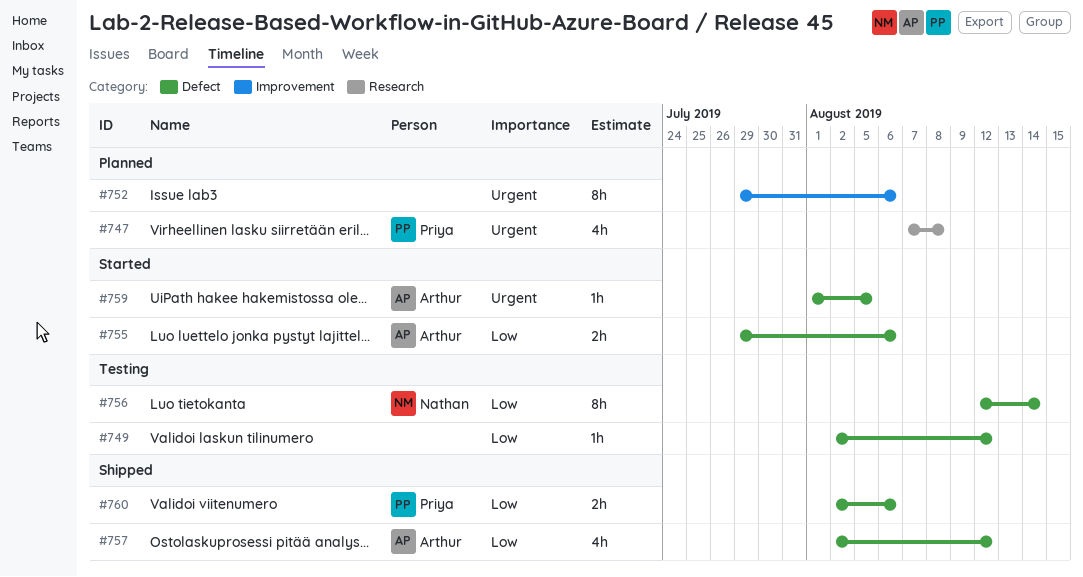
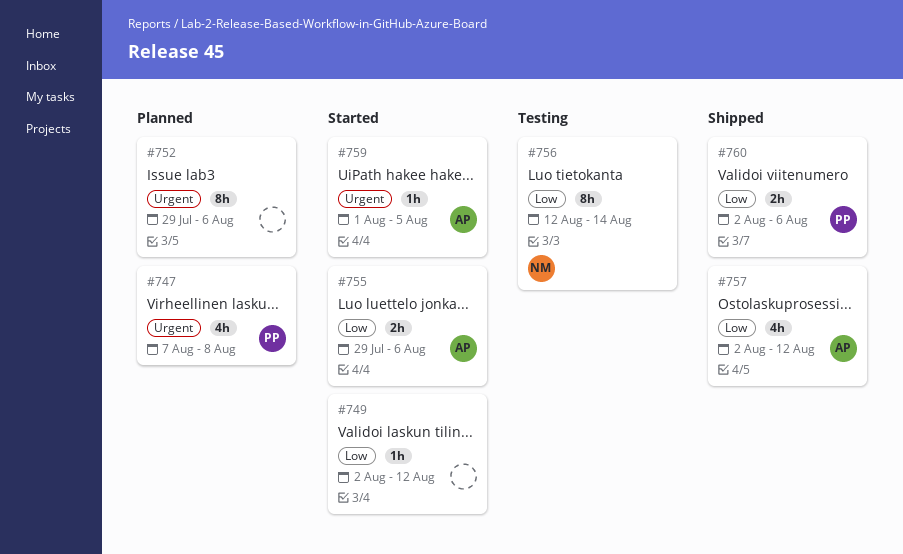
#749, status: Testing -> Started

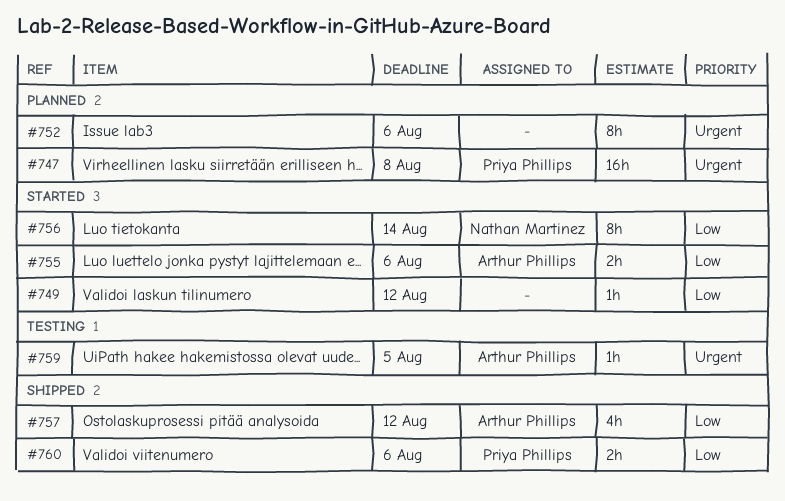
#747, estimate: 4h -> 16h
#756, status: Testing -> Started
#759, status: Started -> Testing

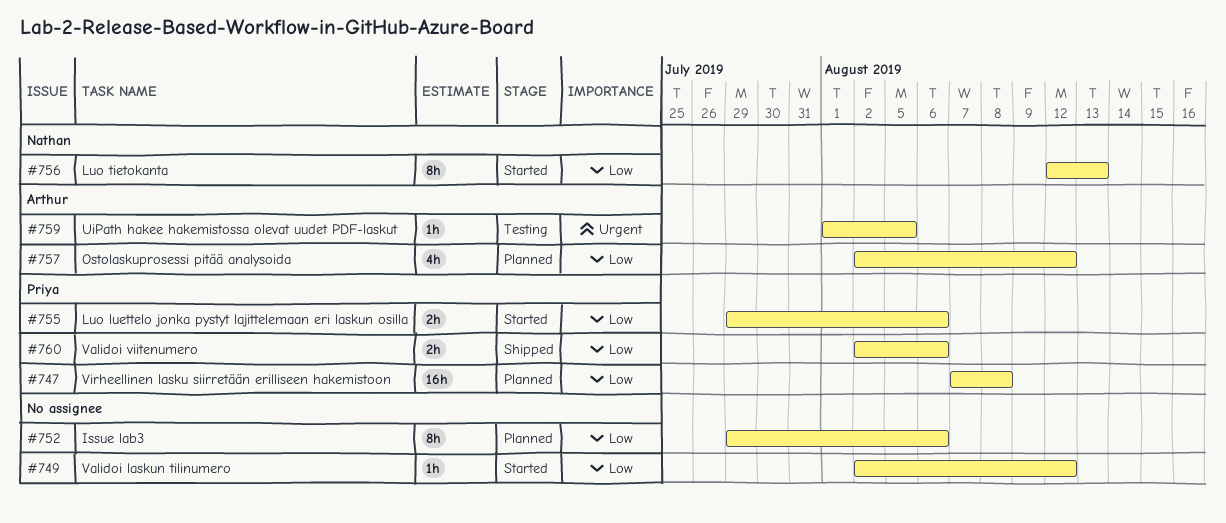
#747, priority: Urgent -> Low
#752, priority: Urgent -> Low
#755, owner: Arthur Phillips -> Priya Phillips
#756, due: Aug 14 -> Aug 13
#757, status: Shipped -> Planned

